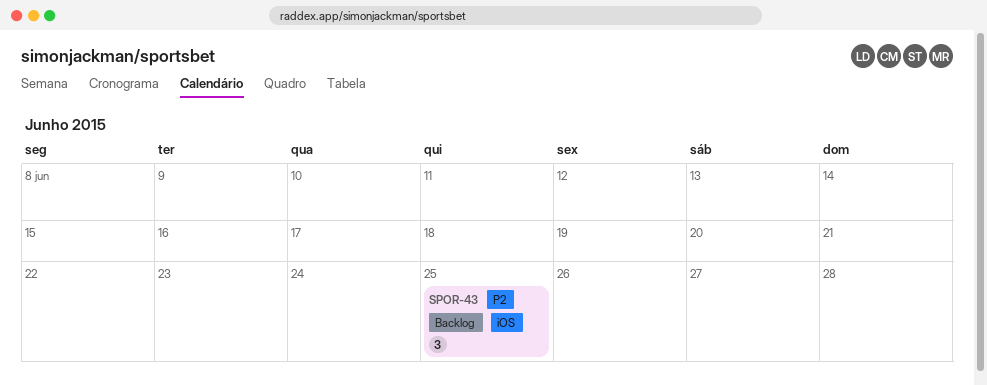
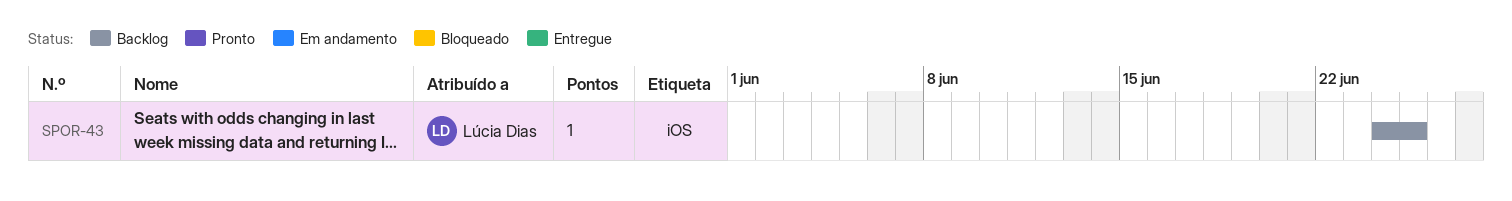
SPOR-43, estimate: 3 -> 1

